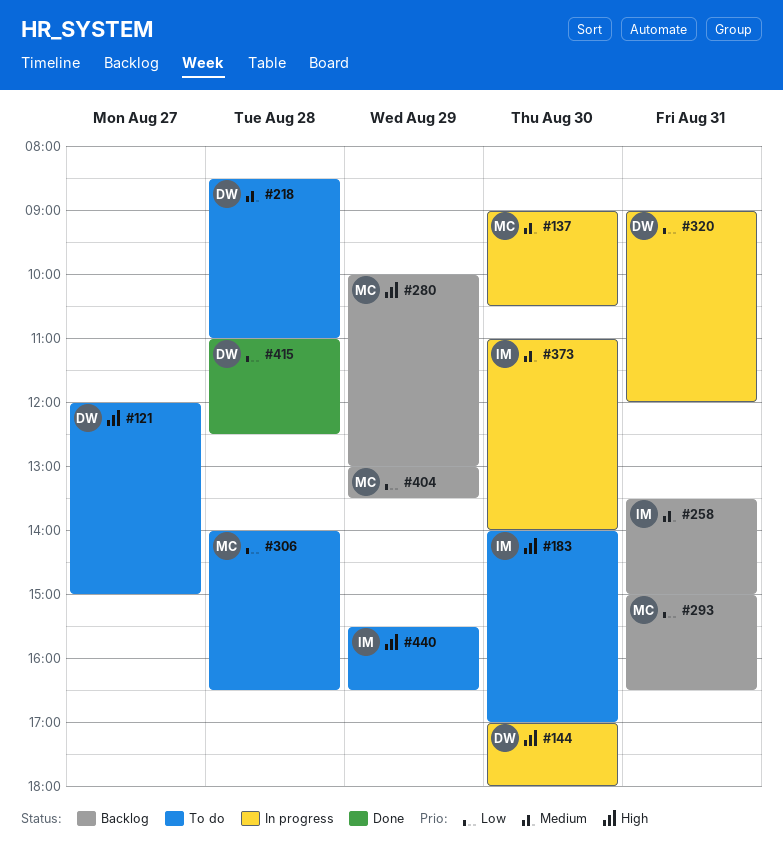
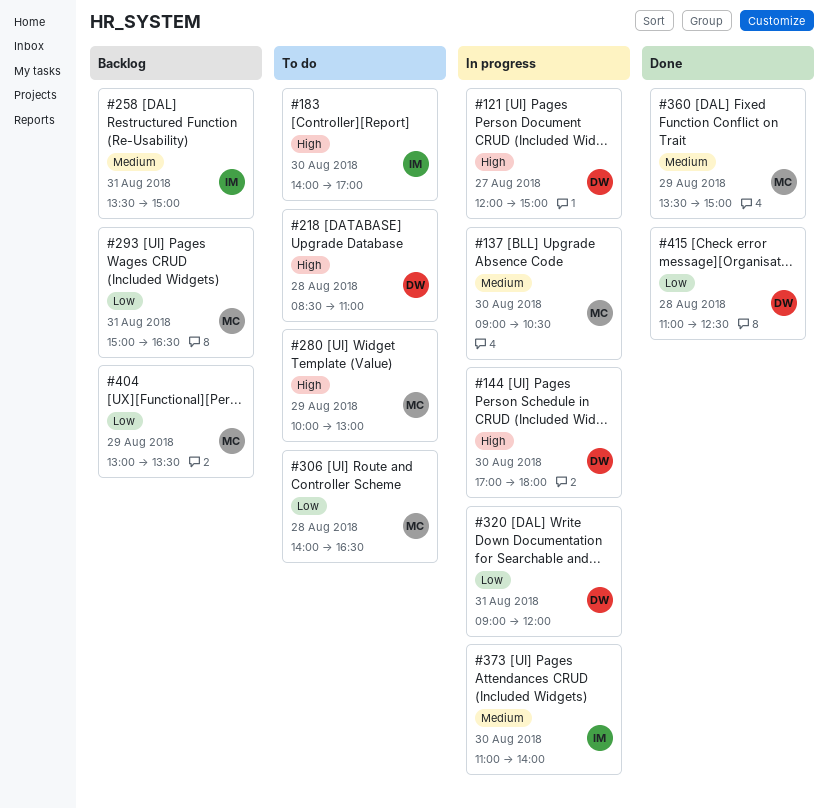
#121, status: To do -> In progress
#218, priority: Medium -> High
#280, status: Backlog -> To do
#360: none -> present
#440: present -> none

